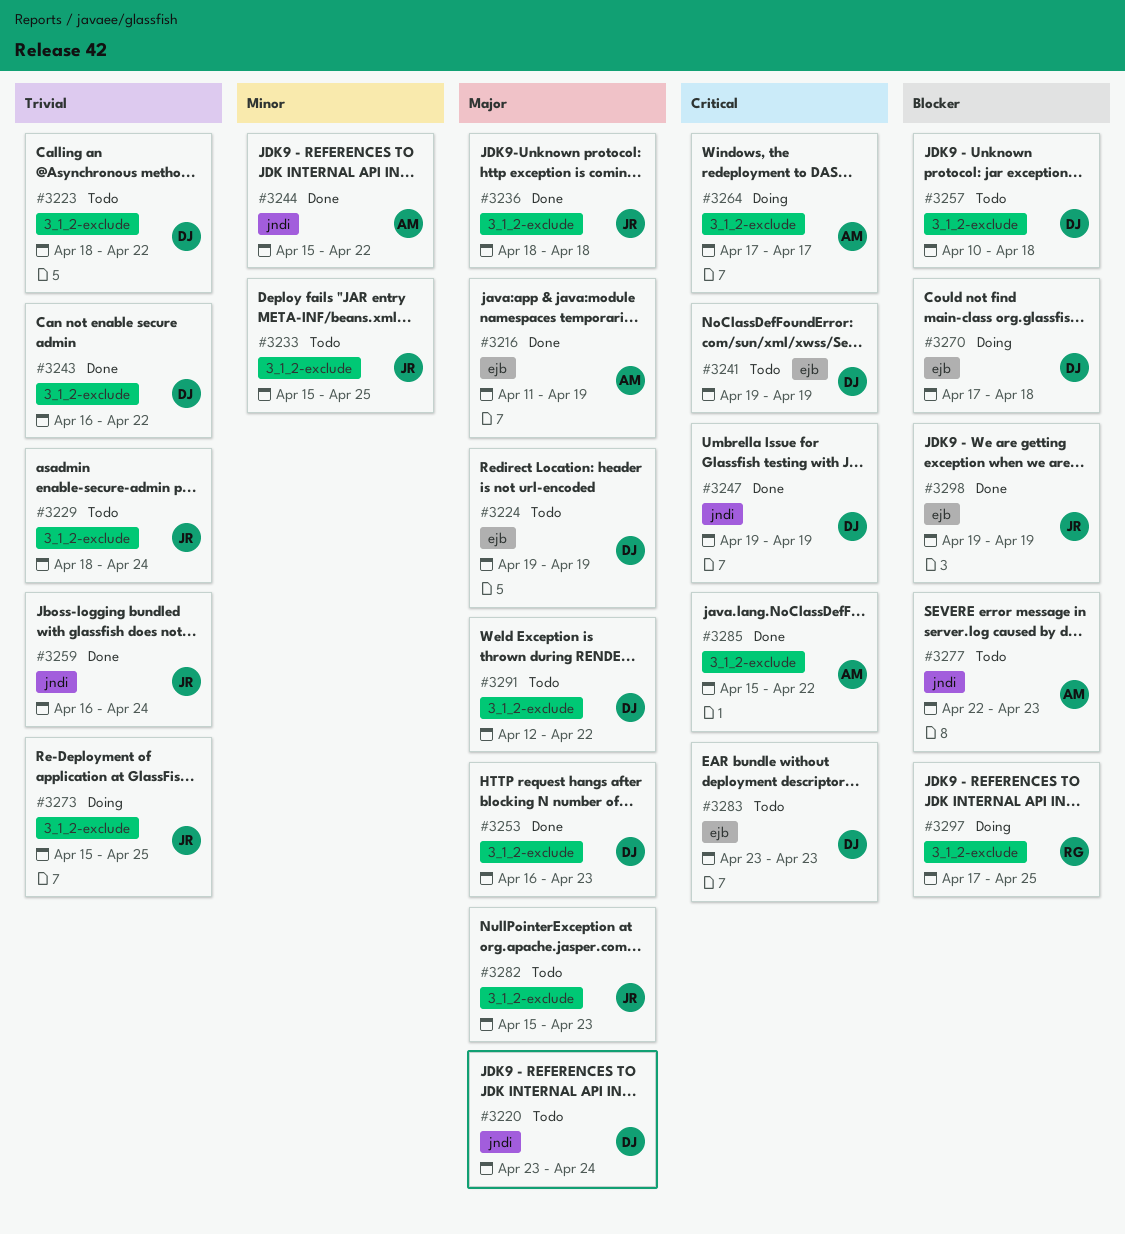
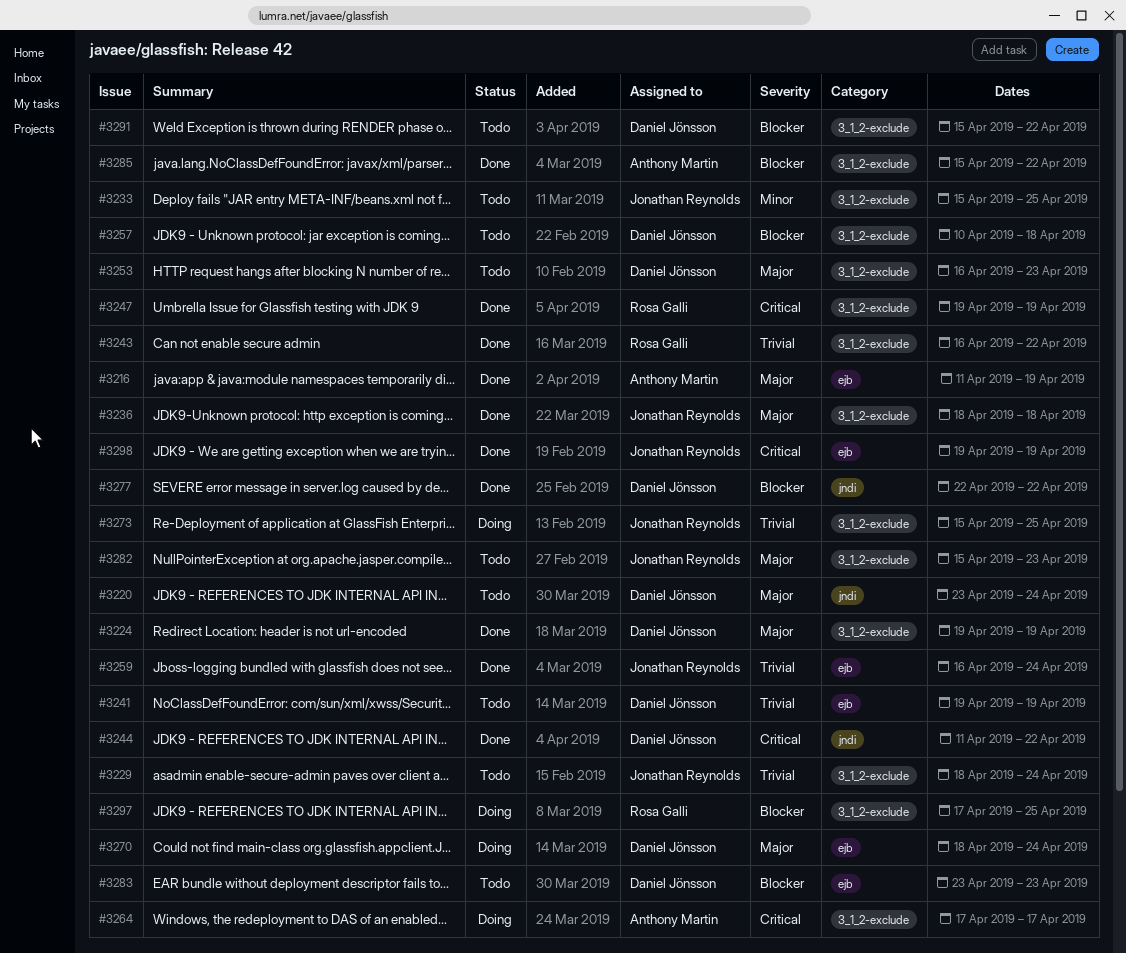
#3223: present -> none
#3224, status: Todo -> Done
#3224, label: ejb -> 3_1_2-exclude
#3241, priority: Critical -> Trivial
#3243, owner: Daniel Jönsson -> Rosa Galli
#3244, owner: Anthony Martin -> Daniel Jönsson
#3244, priority: Minor -> Critical
#3244, start: Apr 15 -> Apr 11
#3247, owner: Daniel Jönsson -> Rosa Galli
#3247, label: jndi -> 3_1_2-exclude
#3253, status: Done -> Todo
#3259, label: jndi -> ejb
#3270, priority: Blocker -> Major
#3270, start: Apr 17 -> Apr 18
#3270, due: Apr 18 -> Apr 24
#3277, status: Todo -> Done
#3277, owner: Anthony Martin -> Daniel Jönsson
#3277, due: Apr 23 -> Apr 22
#3283, priority: Critical -> Blocker
#3285, priority: Critical -> Blocker
#3291, priority: Major -> Blocker
#3291, start: Apr 12 -> Apr 15
#3298, priority: Blocker -> Critical

